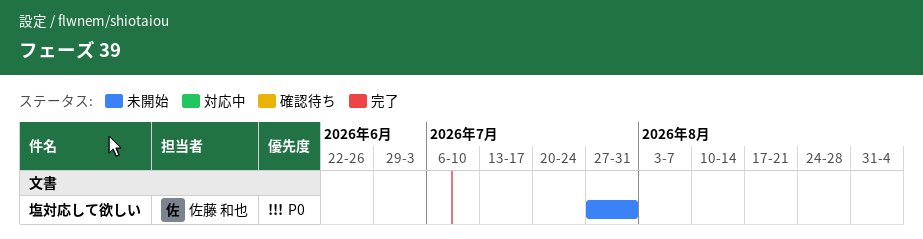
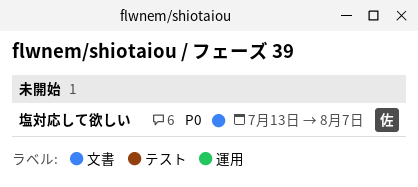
塩対応して欲しい, start: Jul 27 -> Jul 13
塩対応して欲しい, due: Jul 31 -> Aug 7

